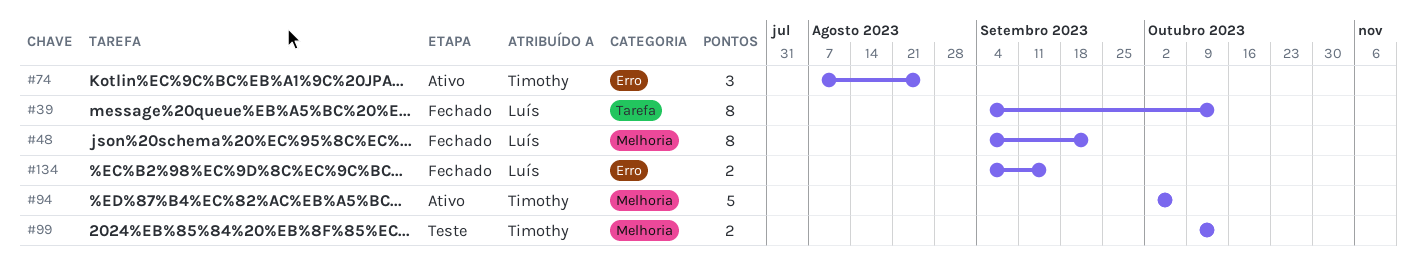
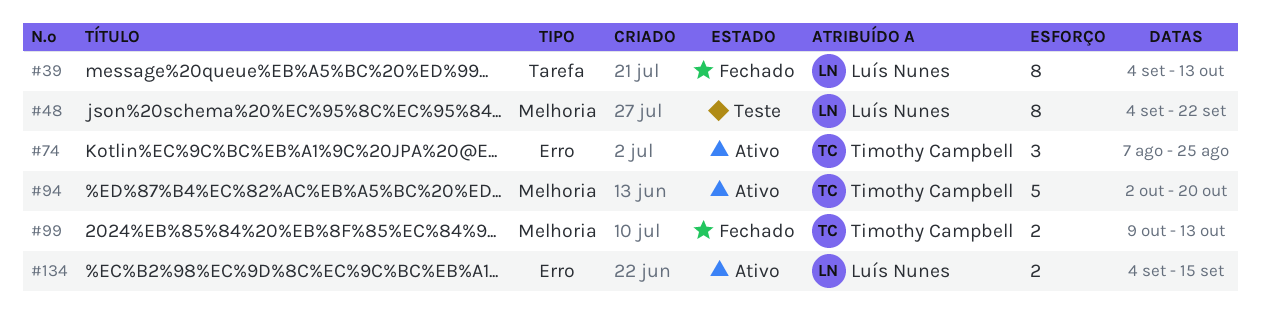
#48, status: Fechado -> Teste
#94, due: Oct 6 -> Oct 20
#99, status: Teste -> Fechado
#134, status: Fechado -> Ativo

